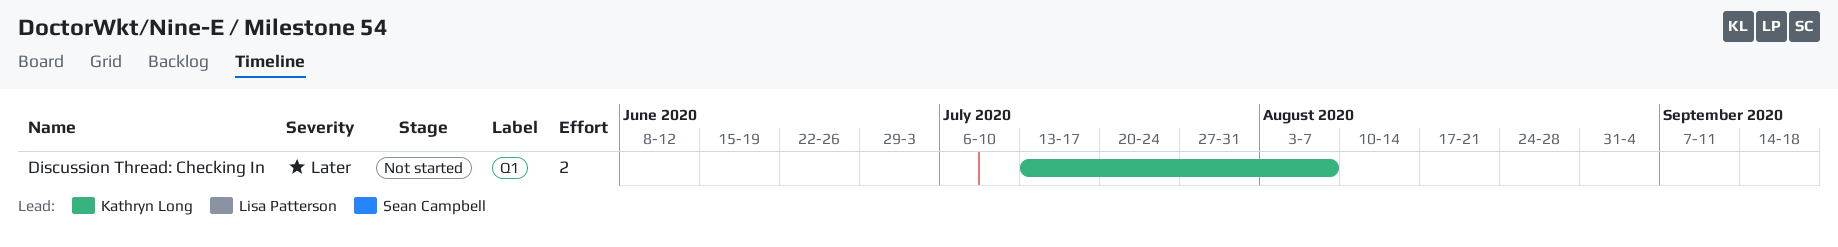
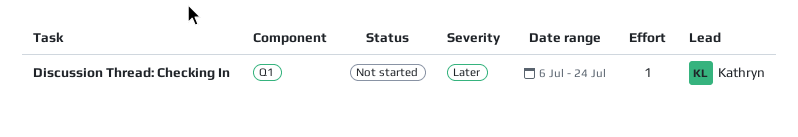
Discussion Thread: Checking In, estimate: 2 -> 1
Discussion Thread: Checking In, start: Jul 13 -> Jul 6
Discussion Thread: Checking In, due: Aug 7 -> Jul 24

